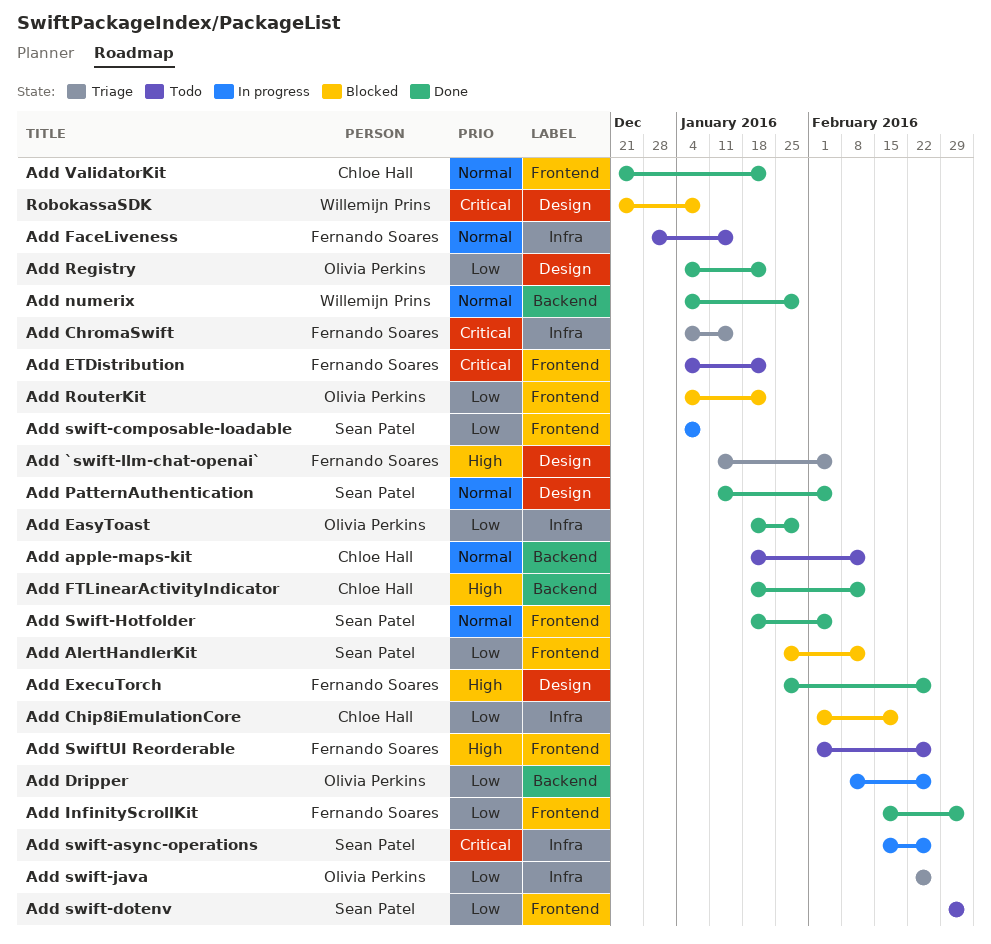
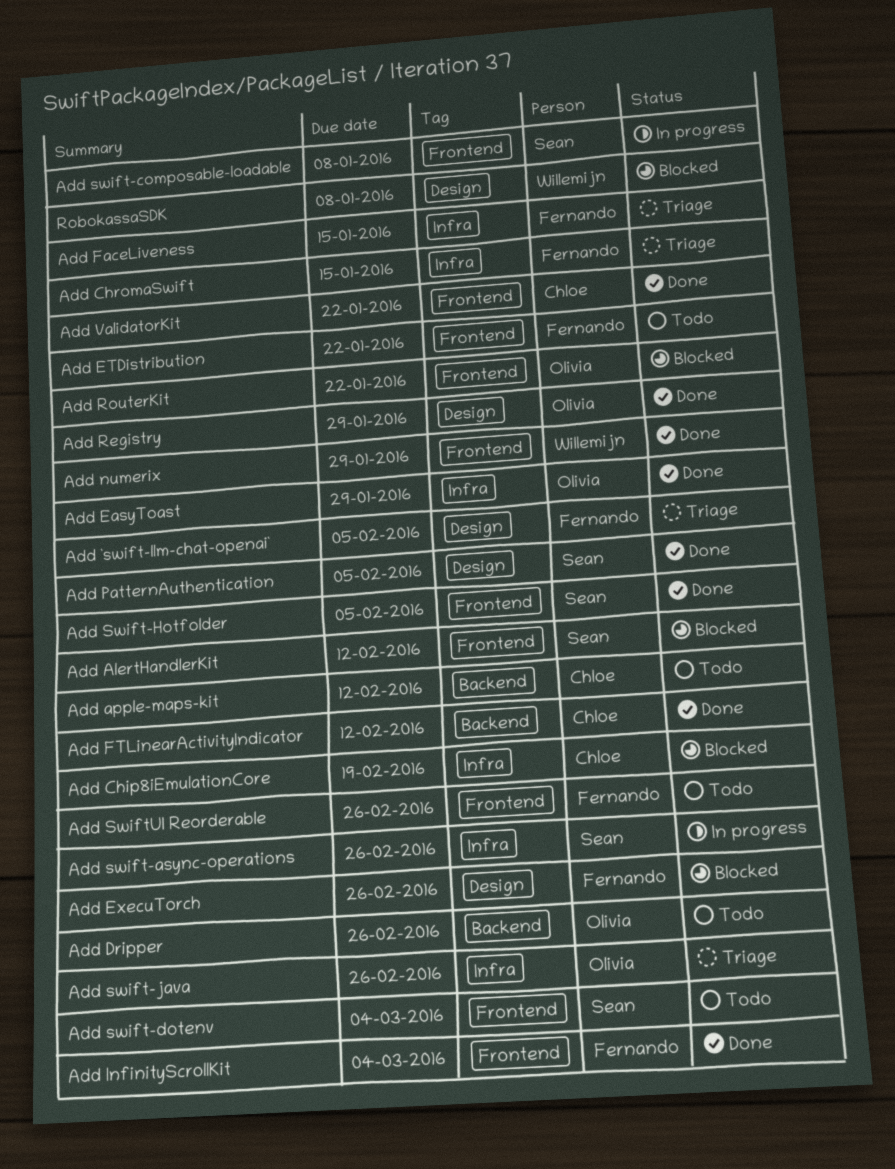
Add Dripper, status: In progress -> Todo
Add ExecuTorch, status: Done -> Blocked
Add FaceLiveness, status: Todo -> Triage
Add numerix, label: Backend -> Frontend
Add Registry, due: Jan 22 -> Jan 29

